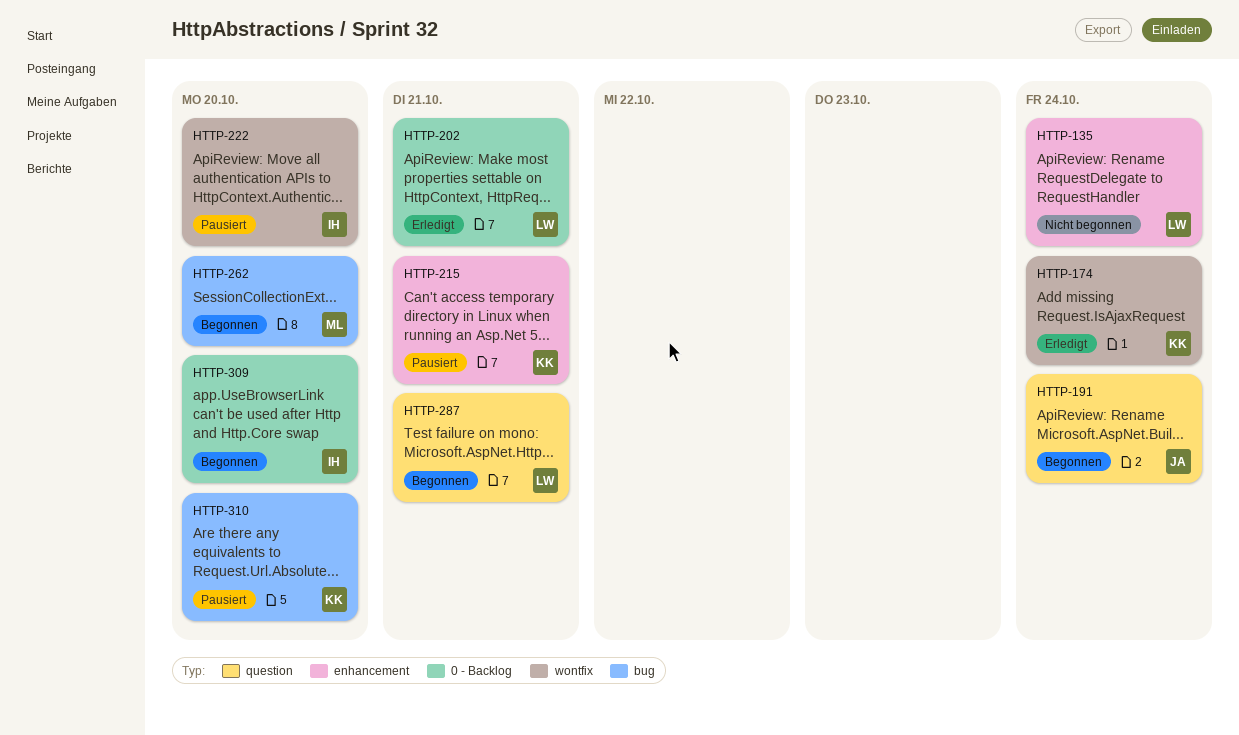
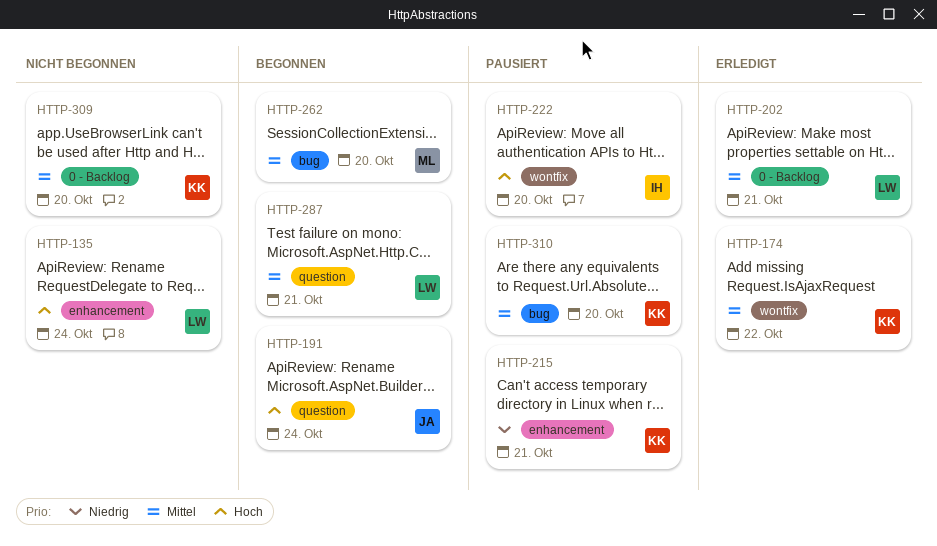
HTTP-174, due: Oct 24 -> Oct 22
HTTP-309, status: Begonnen -> Nicht begonnen
HTTP-309, owner: IH -> KK

